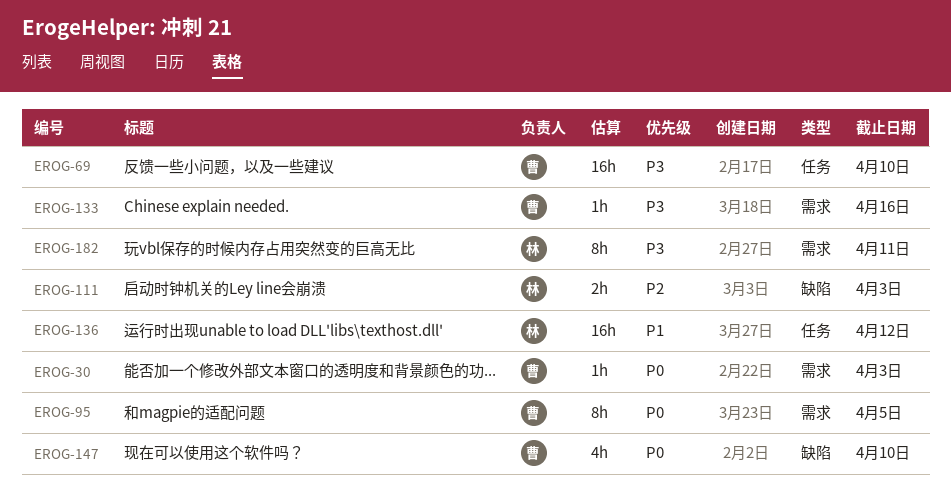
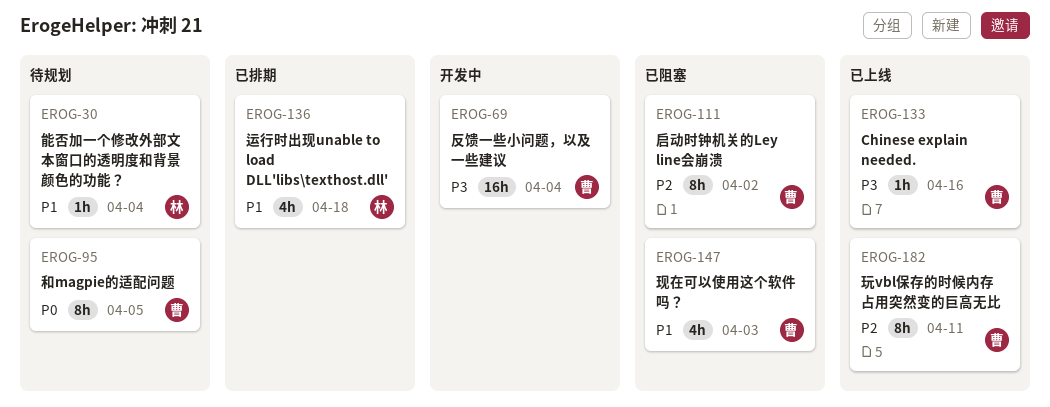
EROG-30, owner: 曹 -> 林
EROG-30, priority: P0 -> P1
EROG-30, due: Apr 3 -> Apr 4
EROG-69, due: Apr 10 -> Apr 4
EROG-111, owner: 林 -> 曹
EROG-111, estimate: 2h -> 8h
EROG-111, due: Apr 3 -> Apr 2
EROG-136, estimate: 16h -> 4h
EROG-136, due: Apr 12 -> Apr 18
EROG-147, priority: P0 -> P1
EROG-147, due: Apr 10 -> Apr 3
EROG-182, owner: 林 -> 曹
EROG-182, priority: P3 -> P2

